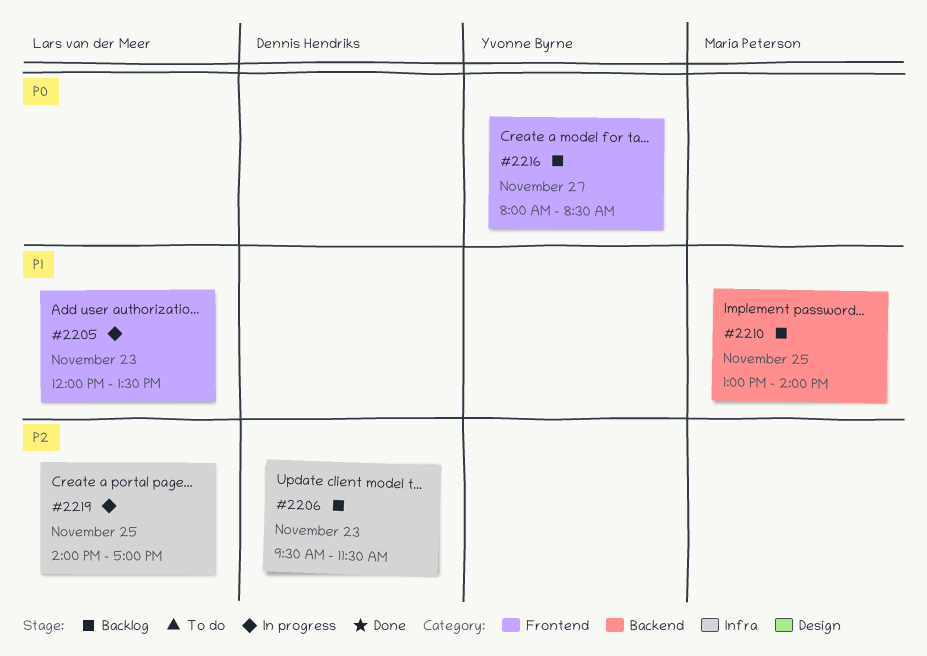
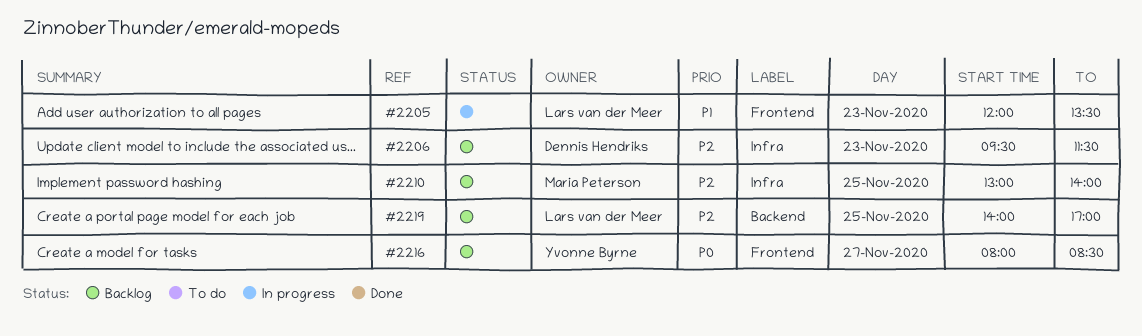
#2210, priority: P1 -> P2
#2210, label: Backend -> Infra
#2219, status: In progress -> Backlog
#2219, label: Infra -> Backend

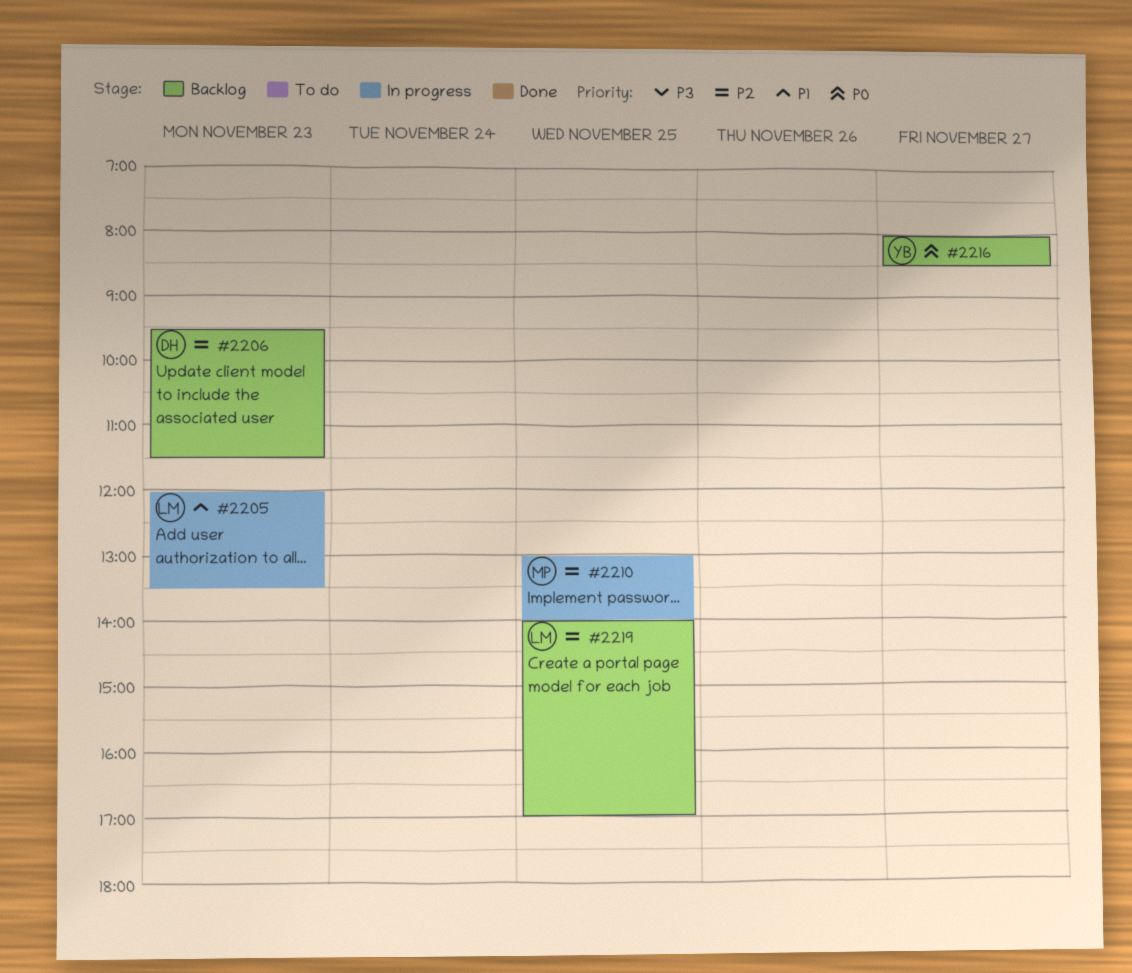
#2210, status: Backlog -> In progress

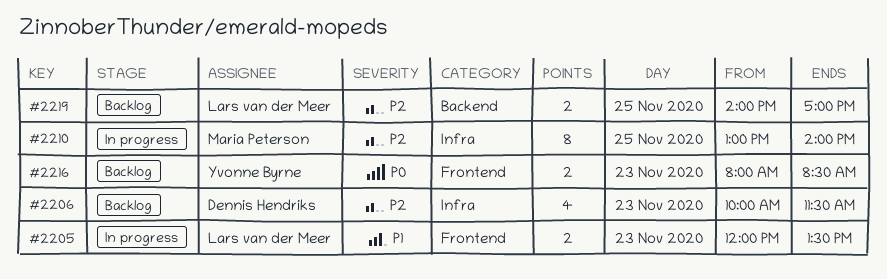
#2206, begins: 09:30 -> 10:00
#2216, day: Nov 27 -> Nov 23

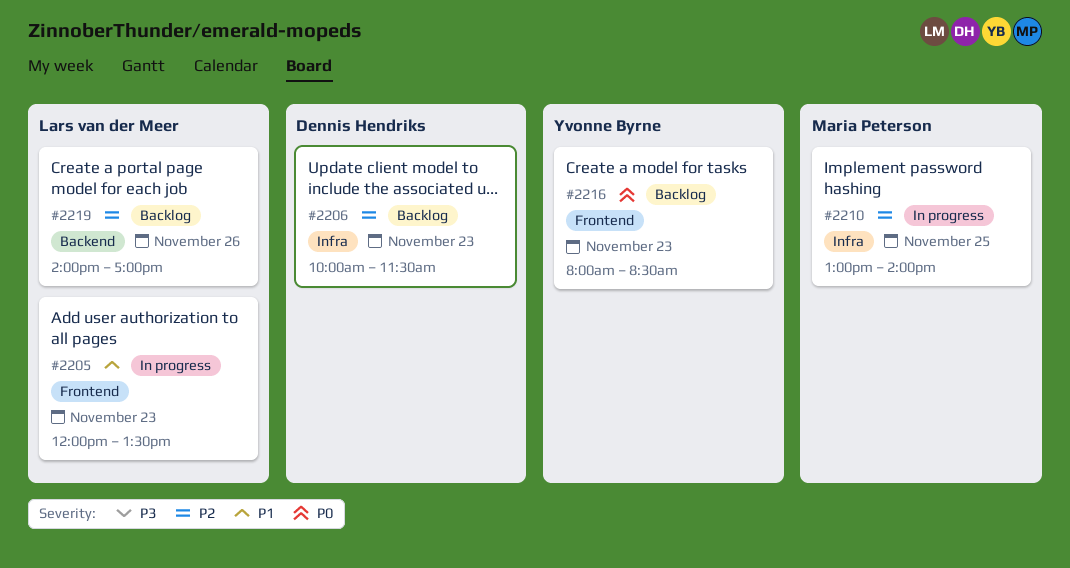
#2219, day: Nov 25 -> Nov 26

